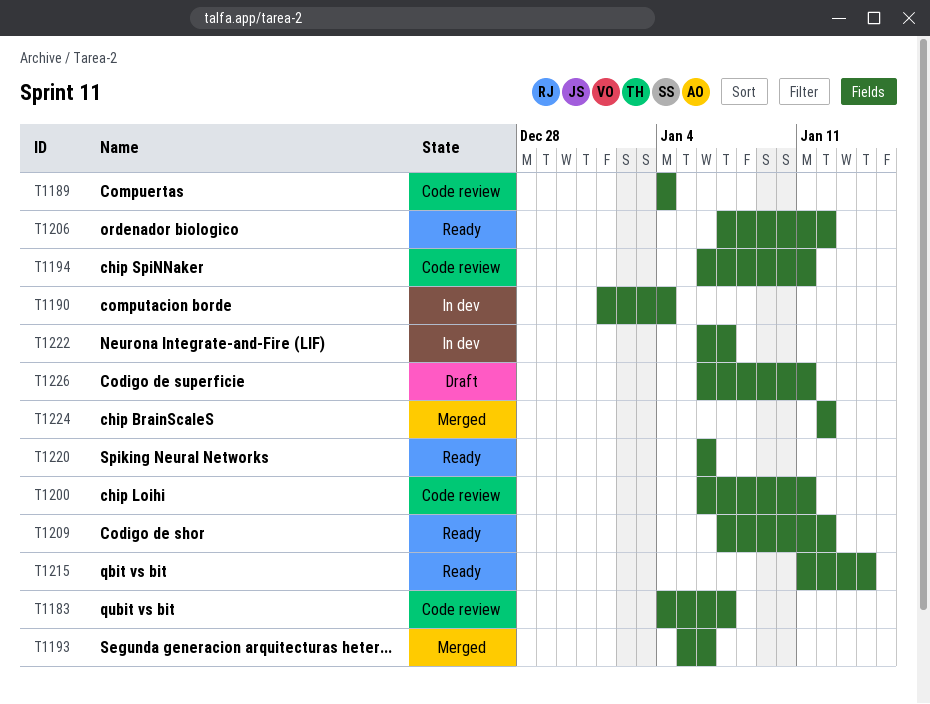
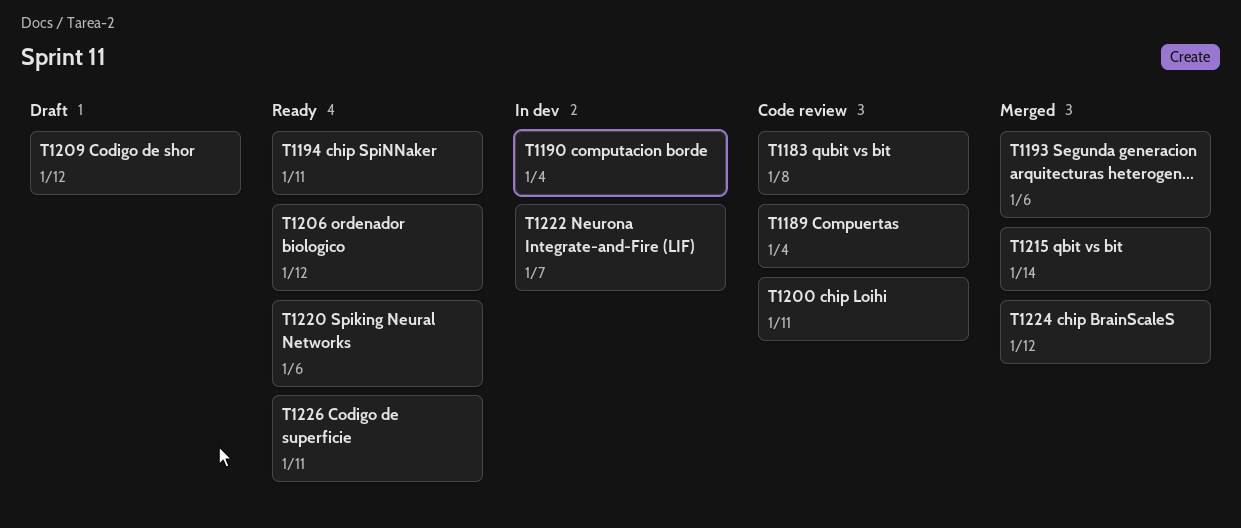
T1183, due: Jan 7 -> Jan 8
T1194, status: Code review -> Ready
T1209, status: Ready -> Draft
T1215, status: Ready -> Merged
T1226, status: Draft -> Ready

